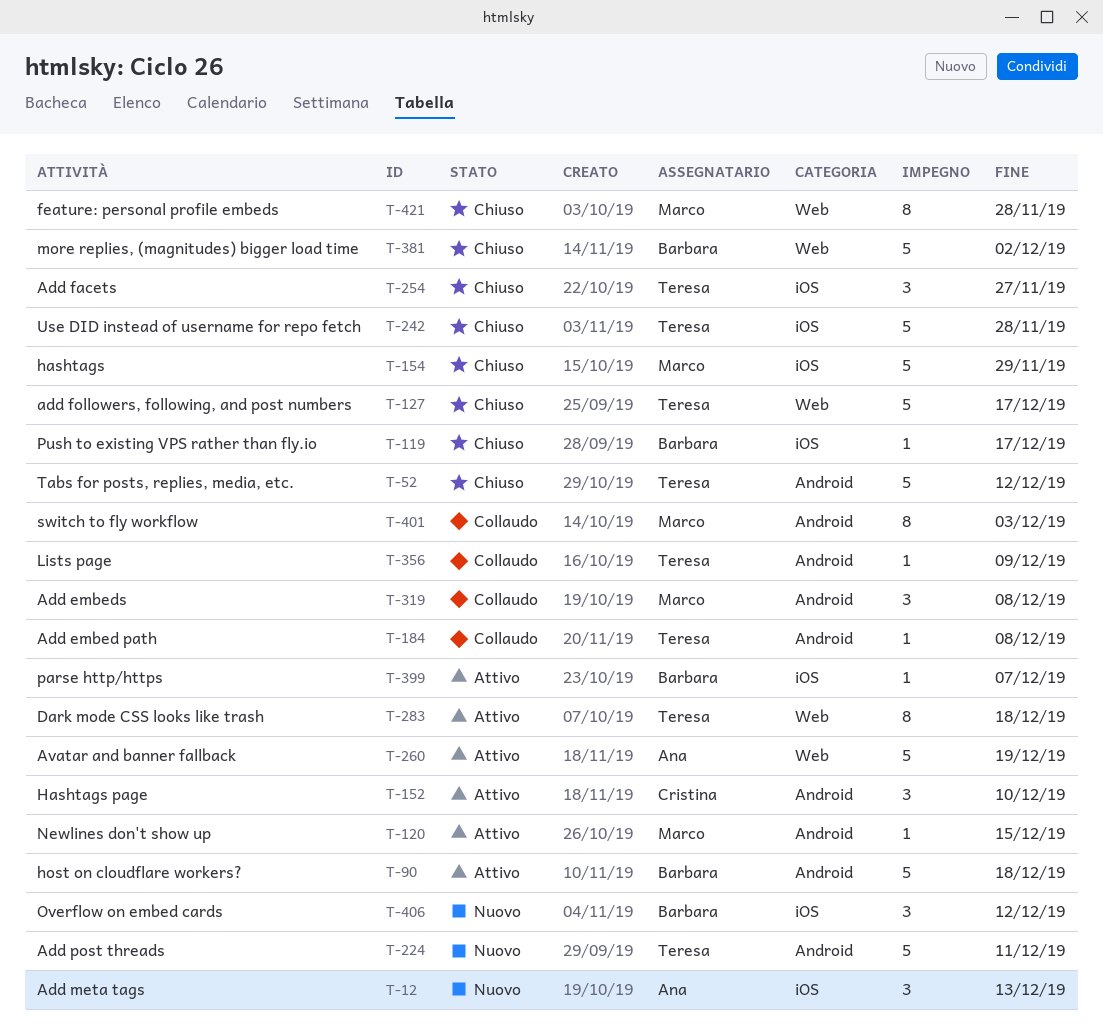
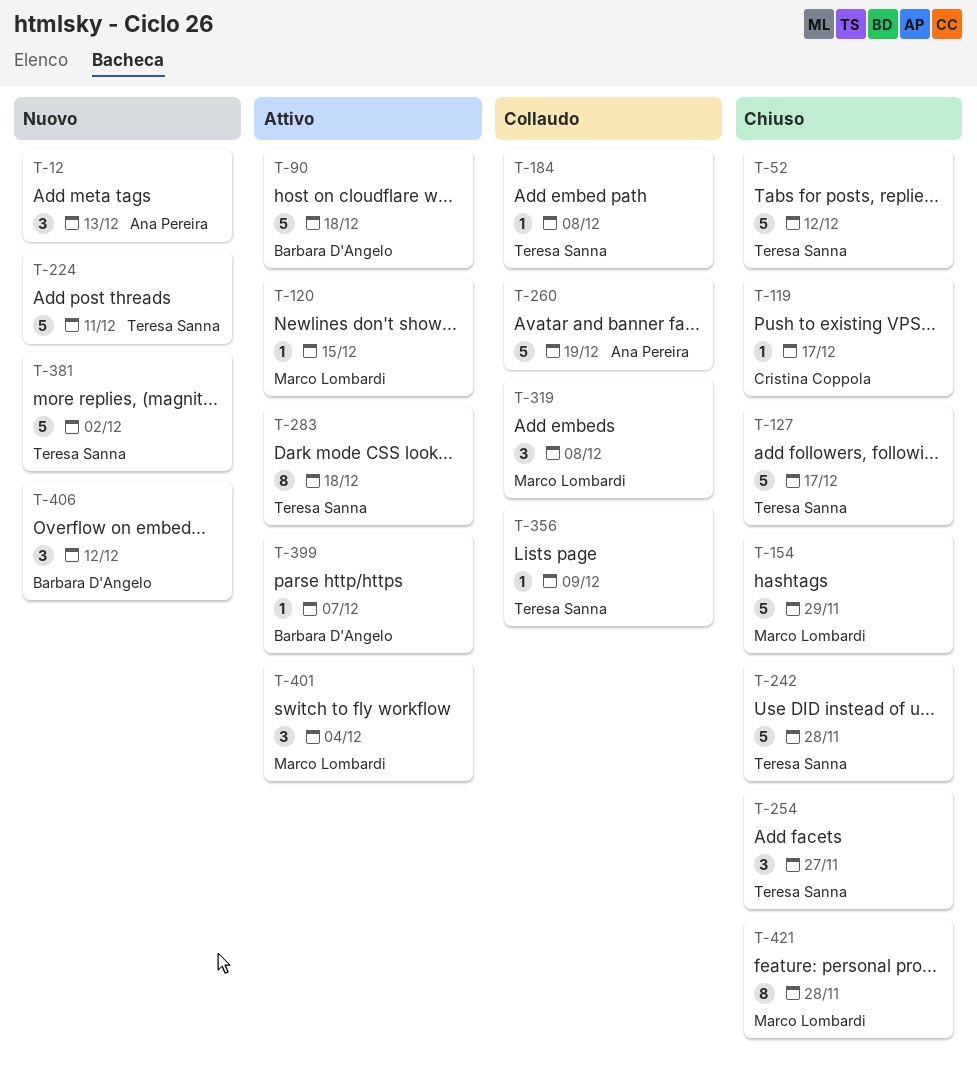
T-119, owner: Barbara D'Angelo -> Cristina Coppola
T-152: present -> none
T-260, status: Attivo -> Collaudo
T-381, status: Chiuso -> Nuovo
T-381, owner: Barbara D'Angelo -> Teresa Sanna
T-401, status: Collaudo -> Attivo
T-401, estimate: 8 -> 3
T-401, due: Dec 3 -> Dec 4

